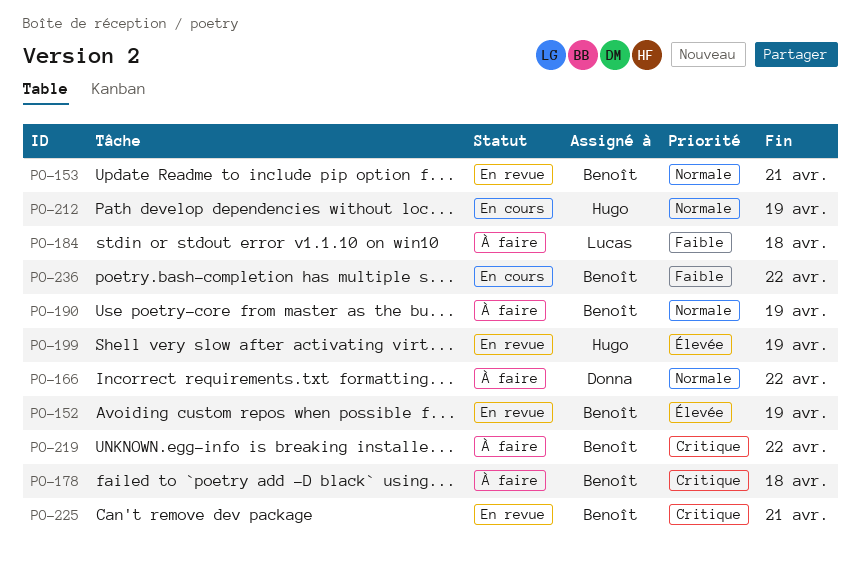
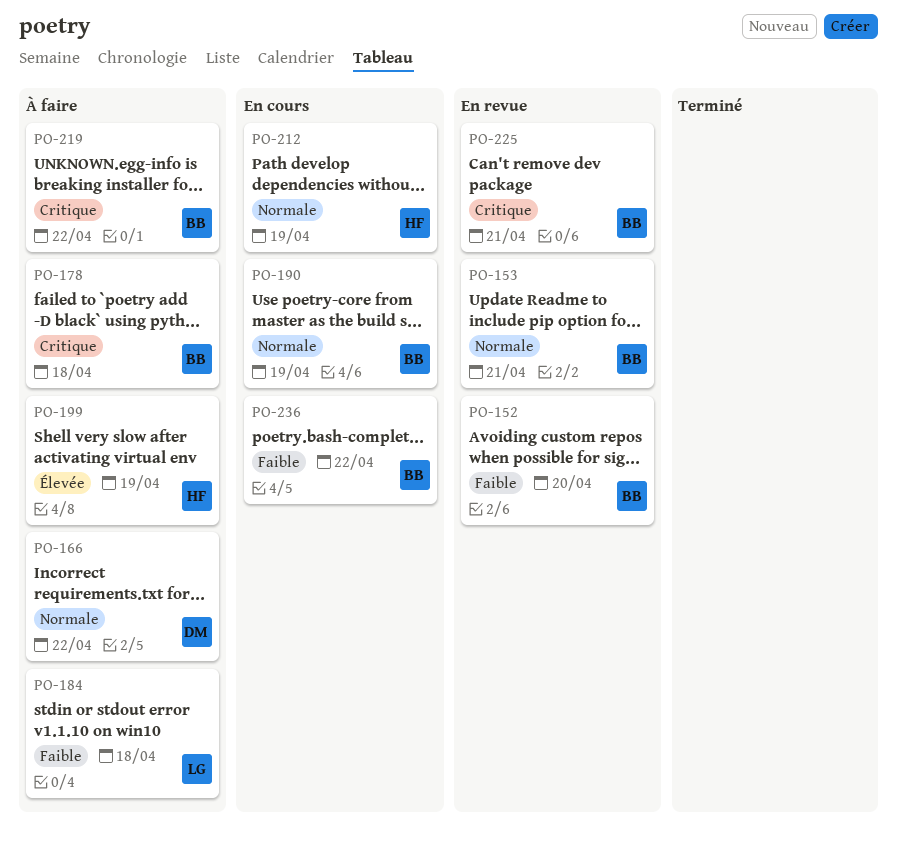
PO-152, priority: Élevée -> Faible
PO-152, due: Apr 19 -> Apr 20
PO-190, status: À faire -> En cours
PO-199, status: En revue -> À faire

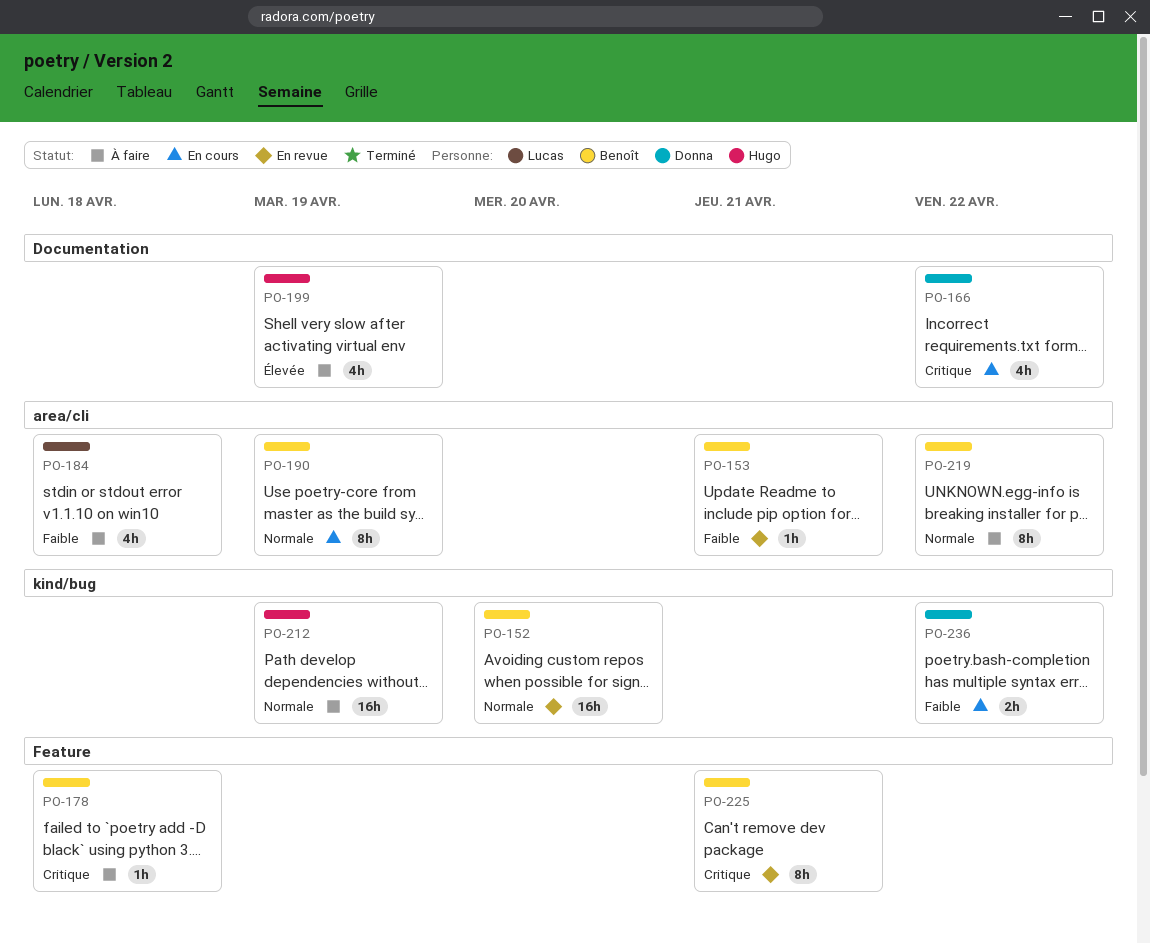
PO-152, priority: Faible -> Normale
PO-153, priority: Normale -> Faible
PO-166, status: À faire -> En cours
PO-166, priority: Normale -> Critique
PO-212, status: En cours -> À faire
PO-219, priority: Critique -> Normale
PO-236, owner: Benoît -> Donna

